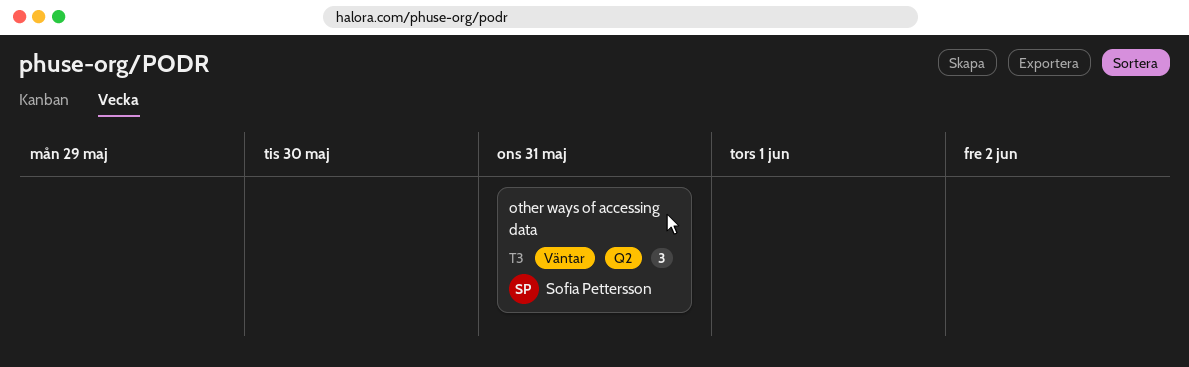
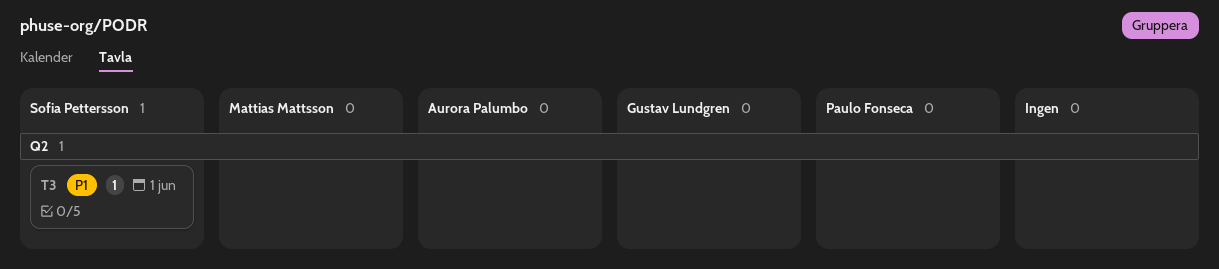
T3, estimate: 3 -> 1
T3, due: May 31 -> Jun 1

